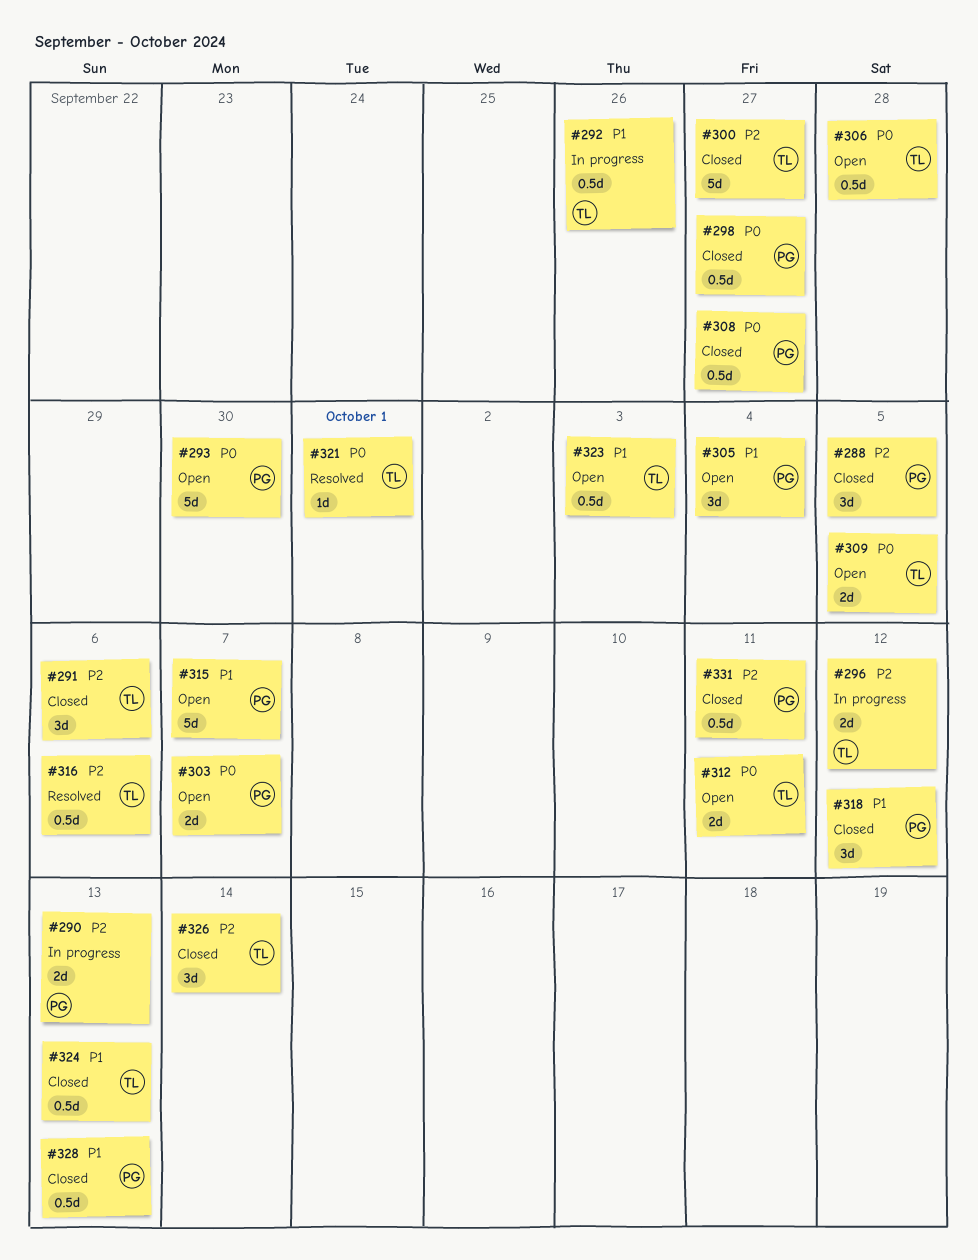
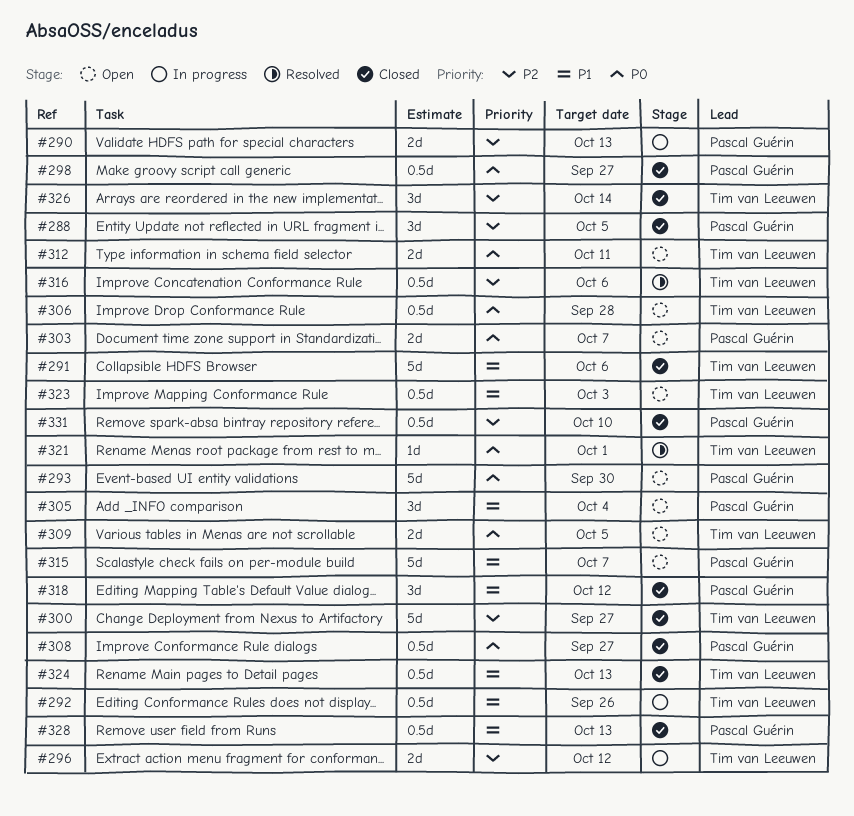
#291, priority: P2 -> P1
#291, estimate: 3d -> 5d
#331, due: Oct 11 -> Oct 10

